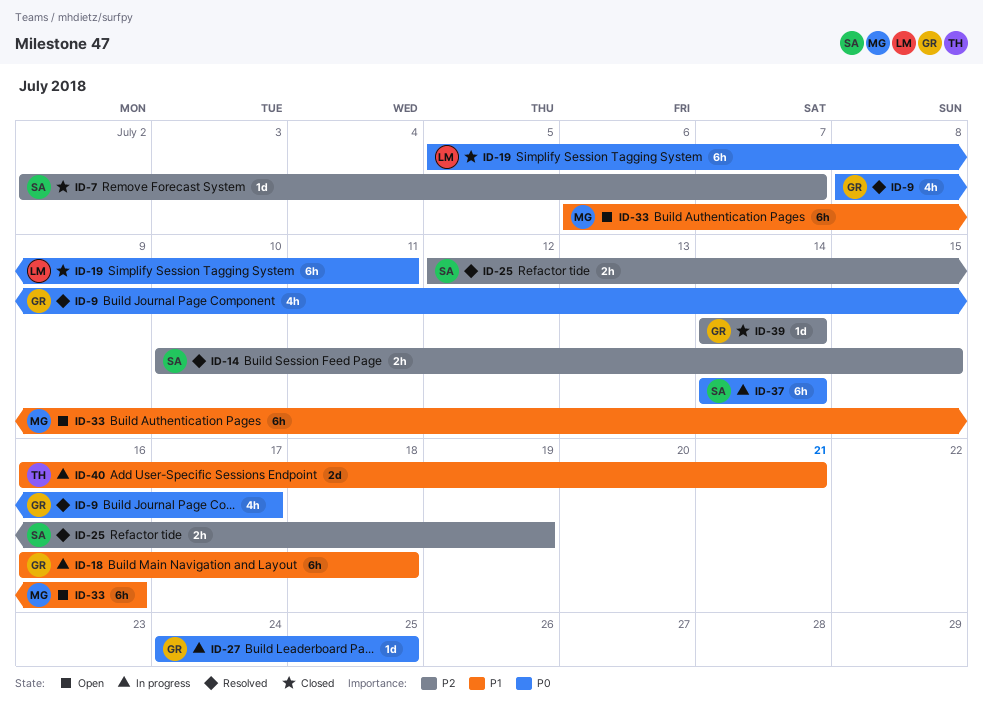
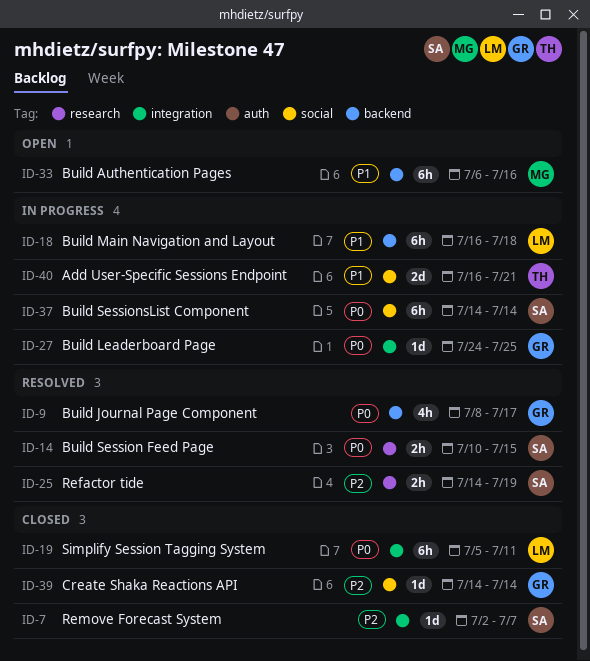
ID-14, priority: P2 -> P0
ID-18, owner: GR -> LM
ID-25, start: Jul 12 -> Jul 14

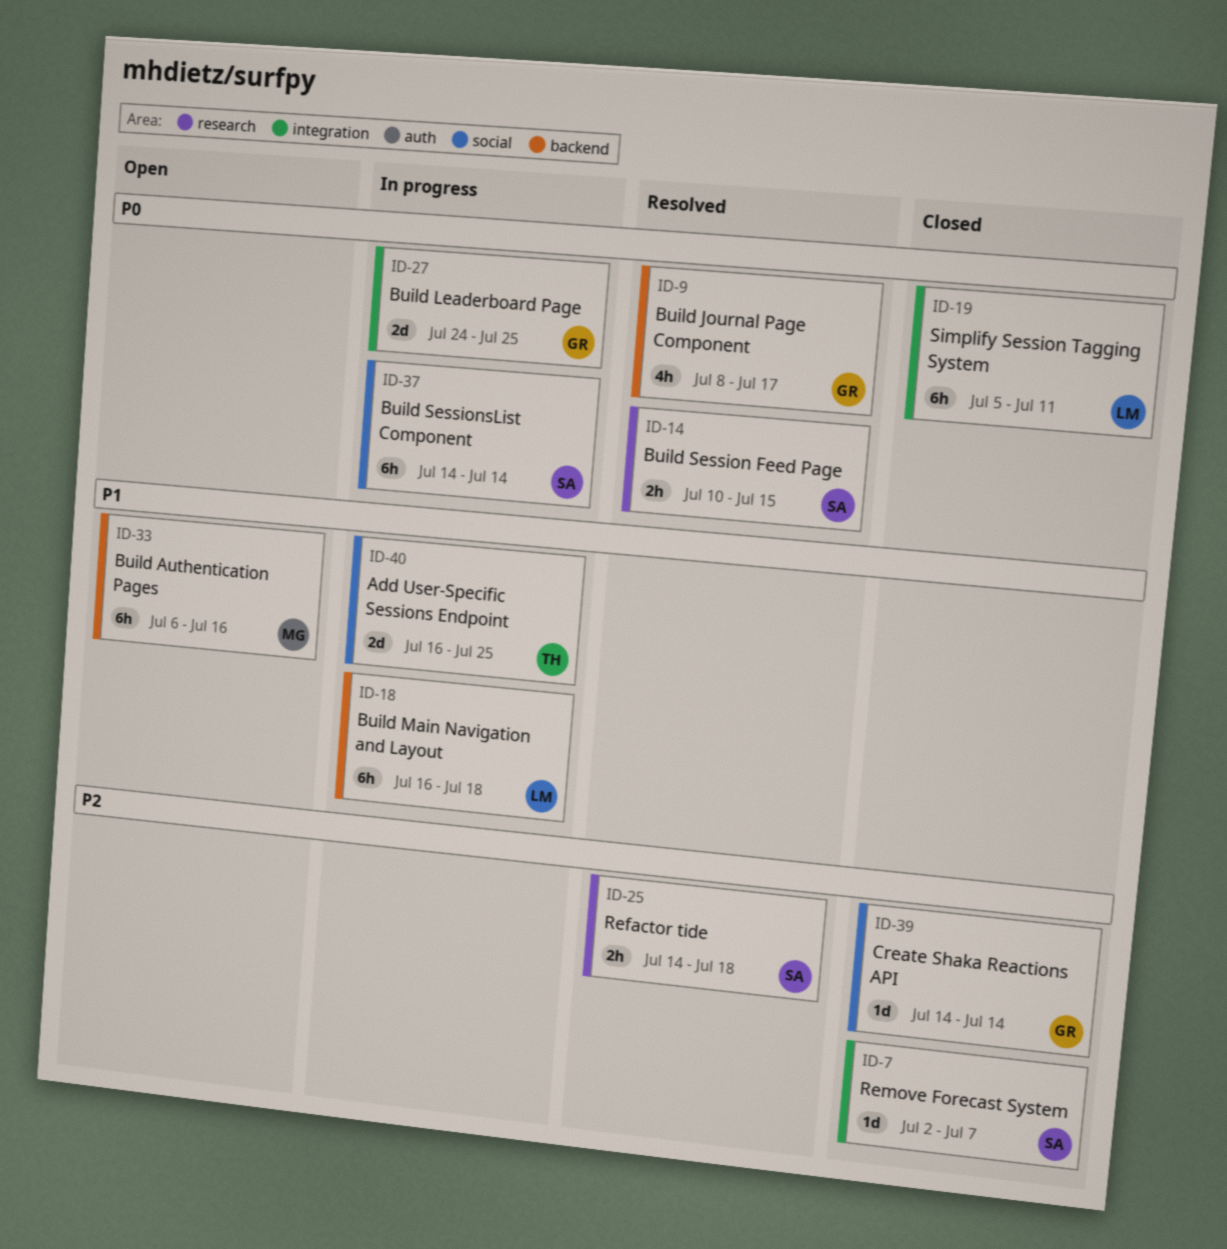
ID-25, due: Jul 19 -> Jul 18
ID-27, estimate: 1d -> 2d
ID-40, due: Jul 21 -> Jul 25

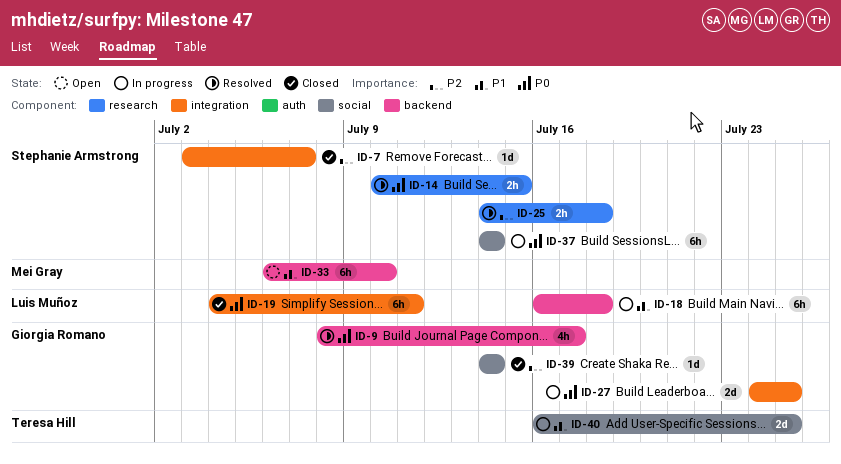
ID-7, start: Jul 2 -> Jul 3
ID-19, start: Jul 5 -> Jul 4
ID-33, due: Jul 16 -> Jul 10

